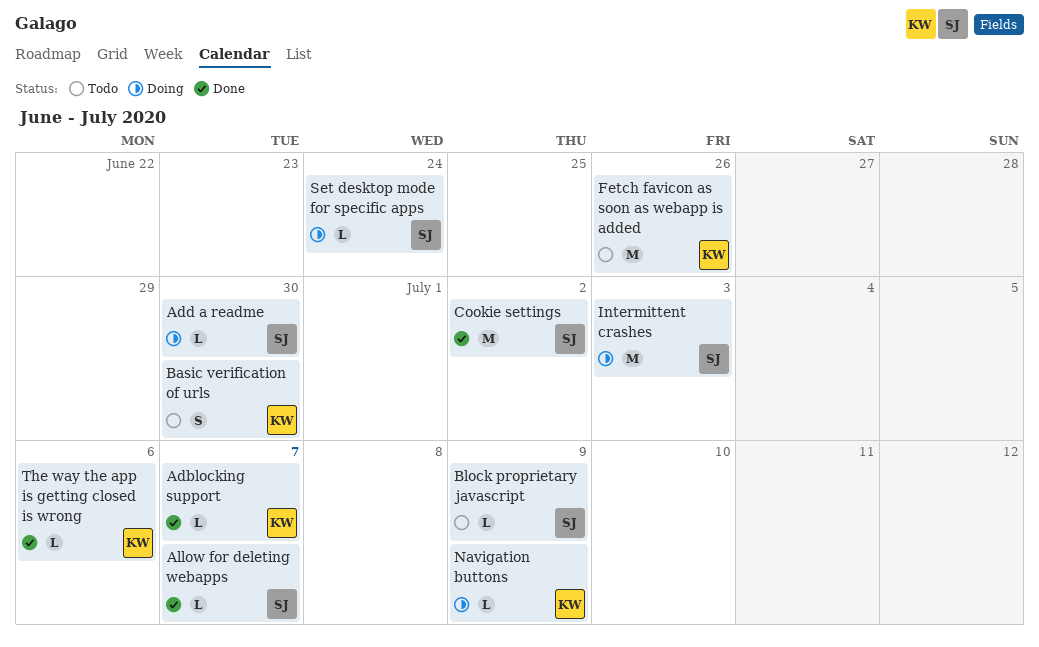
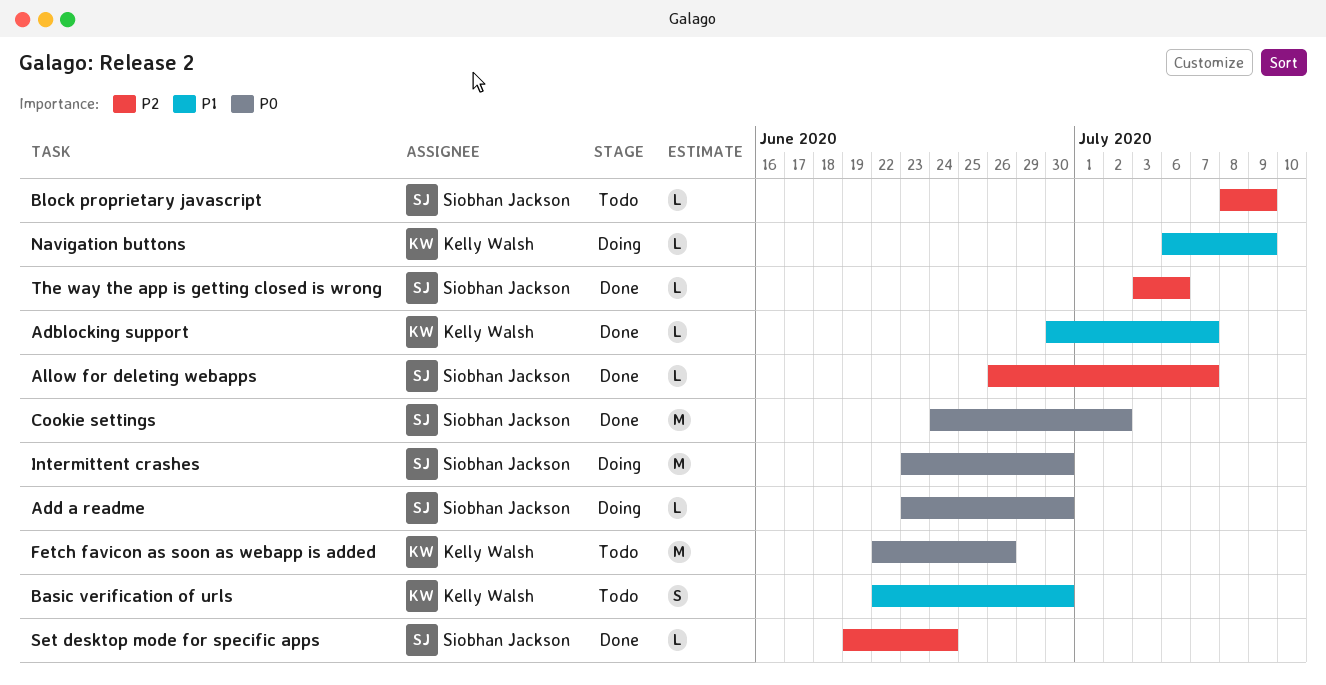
Intermittent crashes, due: Jul 3 -> Jun 30
Set desktop mode for specific apps, status: Doing -> Done
The way the app is getting closed is wrong, owner: Kelly Walsh -> Siobhan Jackson

